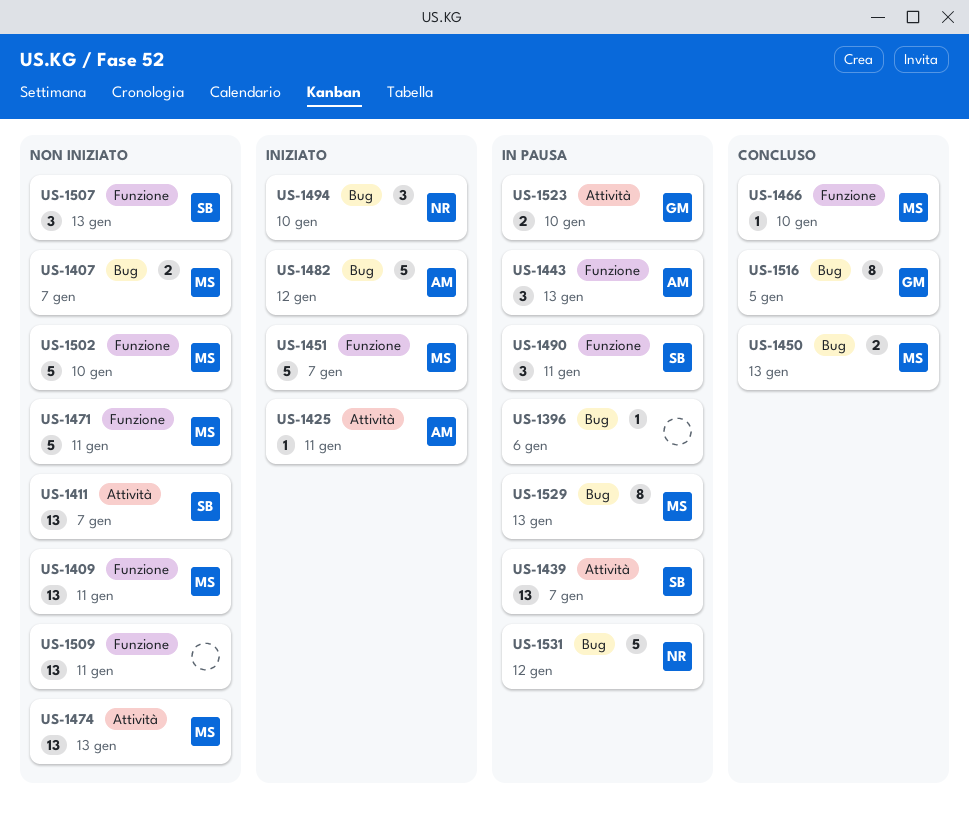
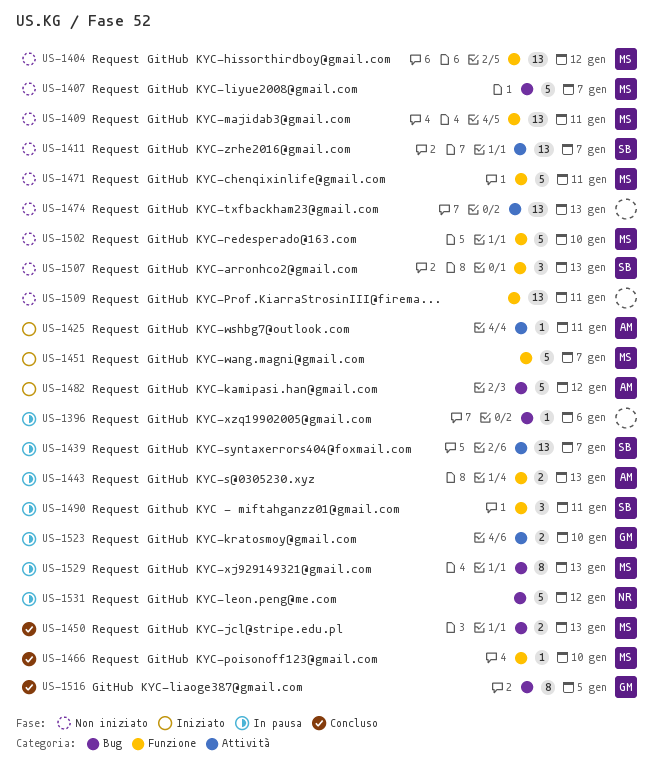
US-1404: none -> present
US-1407, estimate: 2 -> 5
US-1443, estimate: 3 -> 2
US-1474, owner: MS -> none
US-1494: present -> none

